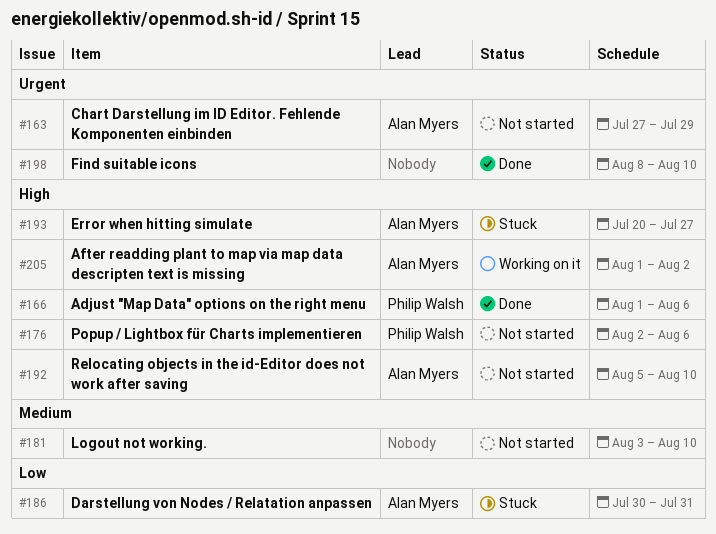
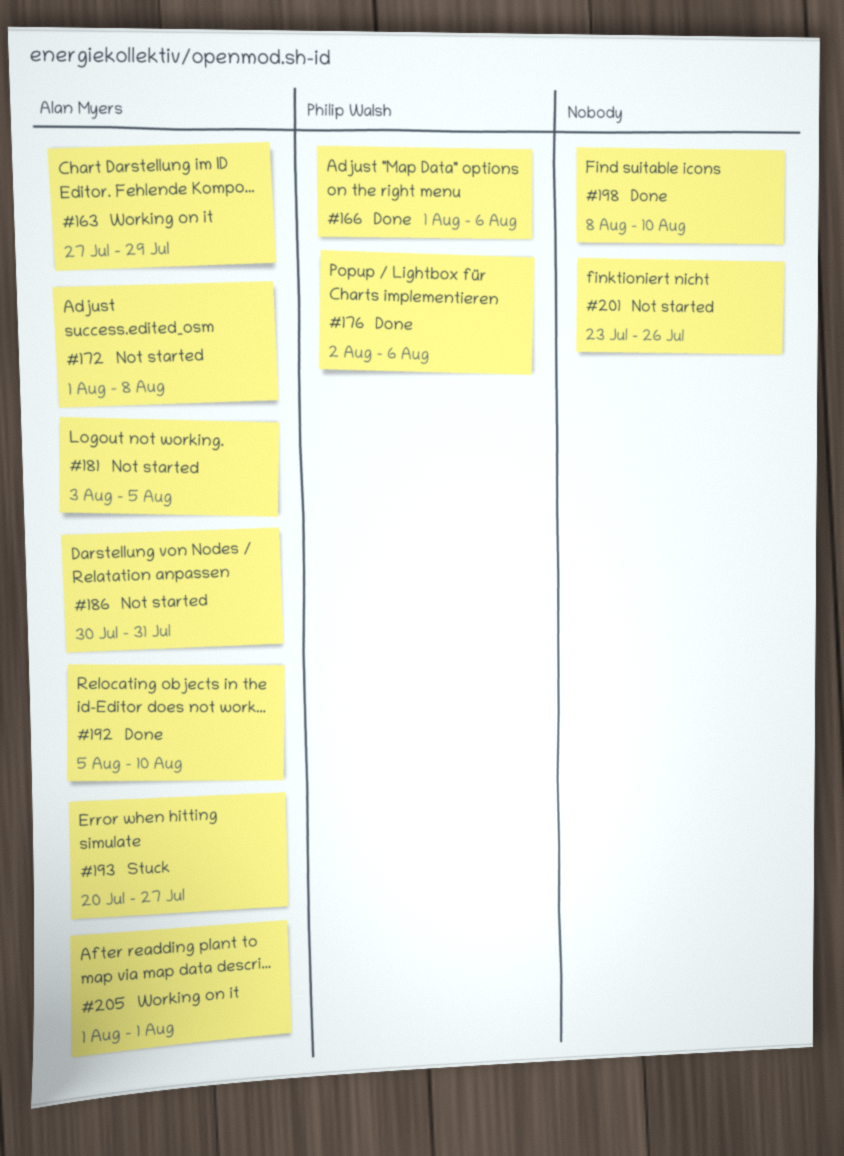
#163, status: Not started -> Working on it
#172: none -> present
#176, status: Not started -> Done
#181, owner: none -> Alan Myers
#181, due: Aug 10 -> Aug 5
#186, status: Stuck -> Not started
#192, status: Not started -> Done
#201: none -> present
#205, due: Aug 2 -> Aug 1

